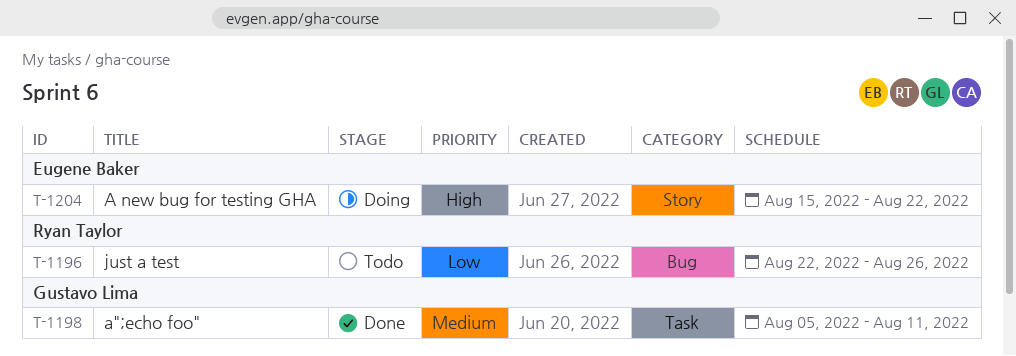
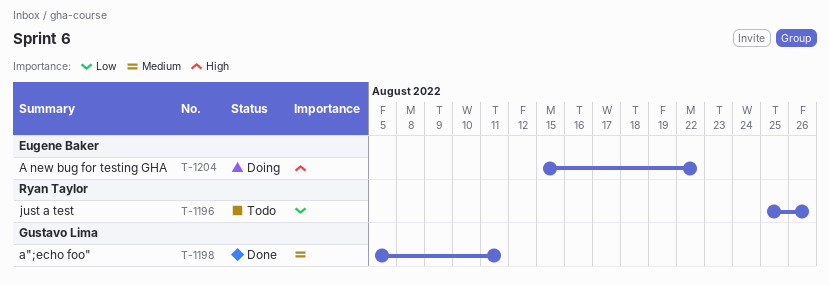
T-1196, start: Aug 22 -> Aug 25

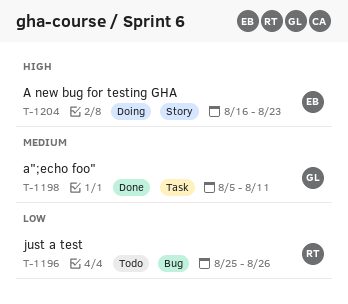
T-1204, start: Aug 15 -> Aug 16
T-1204, due: Aug 22 -> Aug 23

